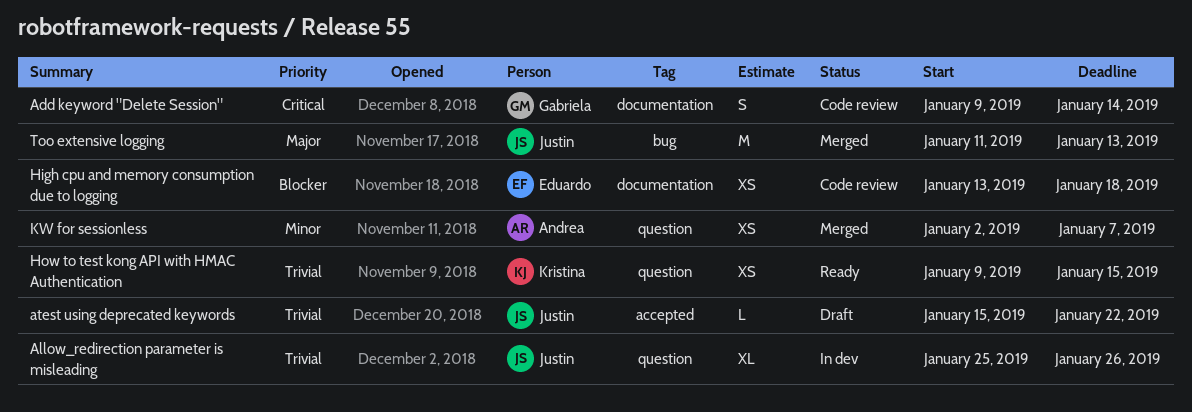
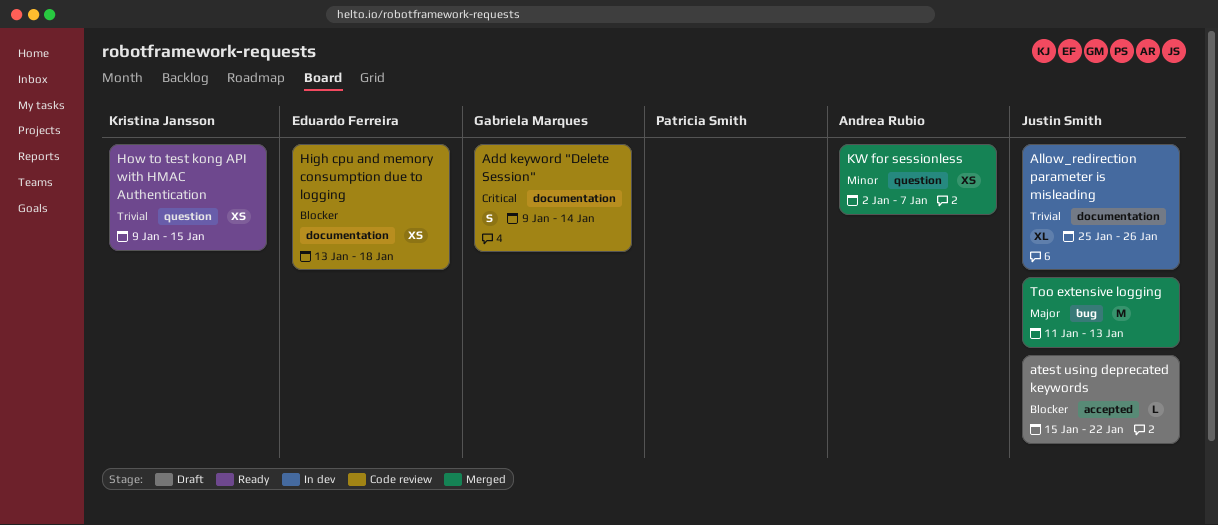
Allow_redirection parameter is misleading, label: question -> documentation
atest using deprecated keywords, priority: Trivial -> Blocker

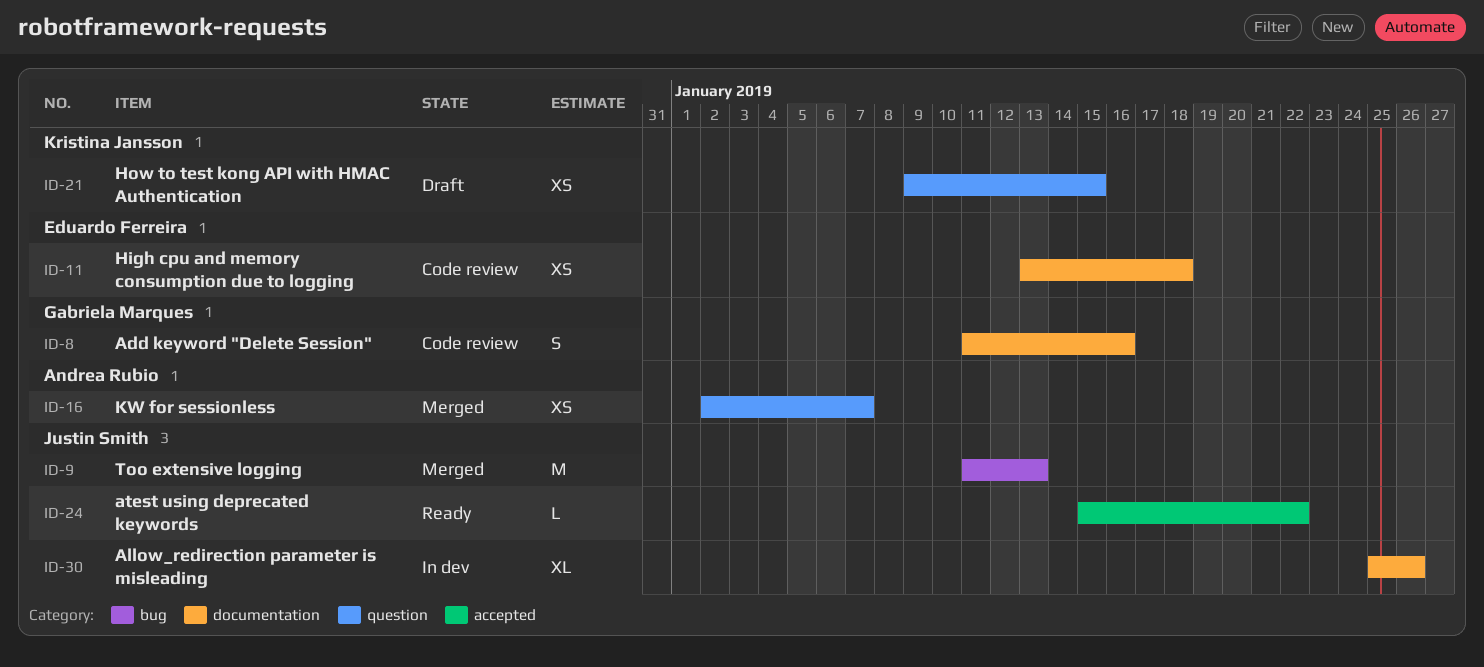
Add keyword "Delete Session", start: Jan 9 -> Jan 11
Add keyword "Delete Session", due: Jan 14 -> Jan 16
atest using deprecated keywords, status: Draft -> Ready
How to test kong API with HMAC Authentication, status: Ready -> Draft

